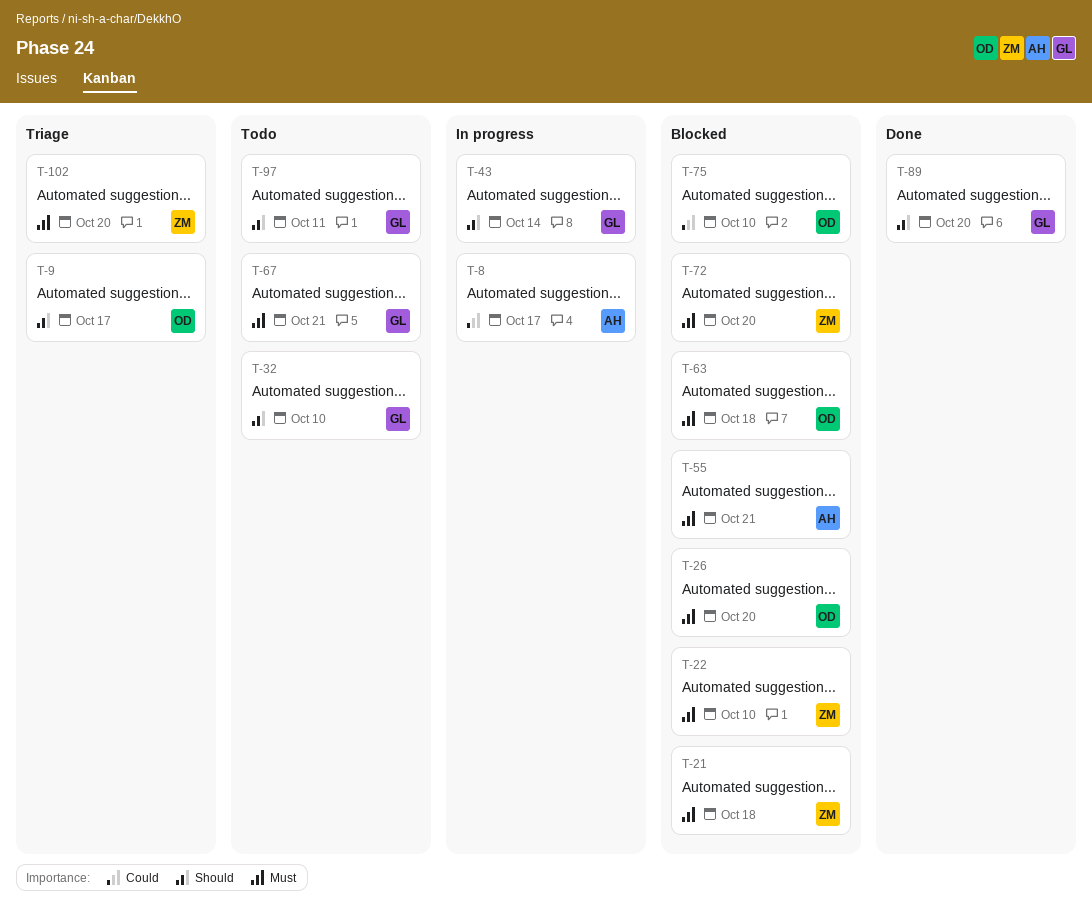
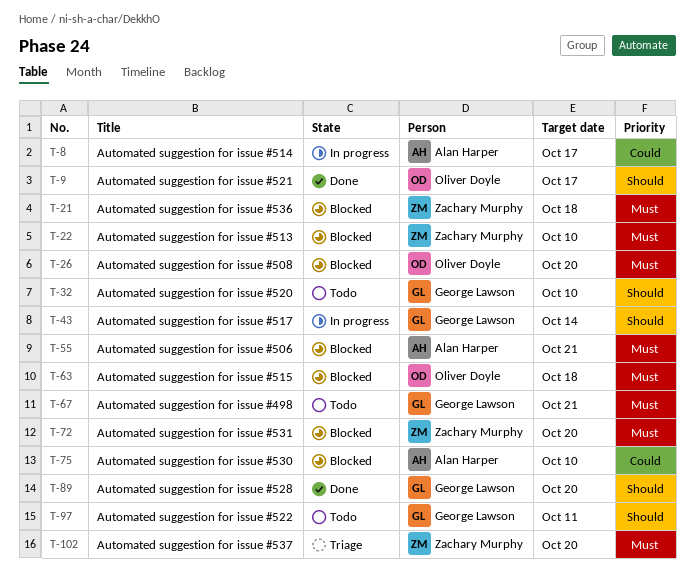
T-9, status: Triage -> Done
T-75, owner: Oliver Doyle -> Alan Harper

